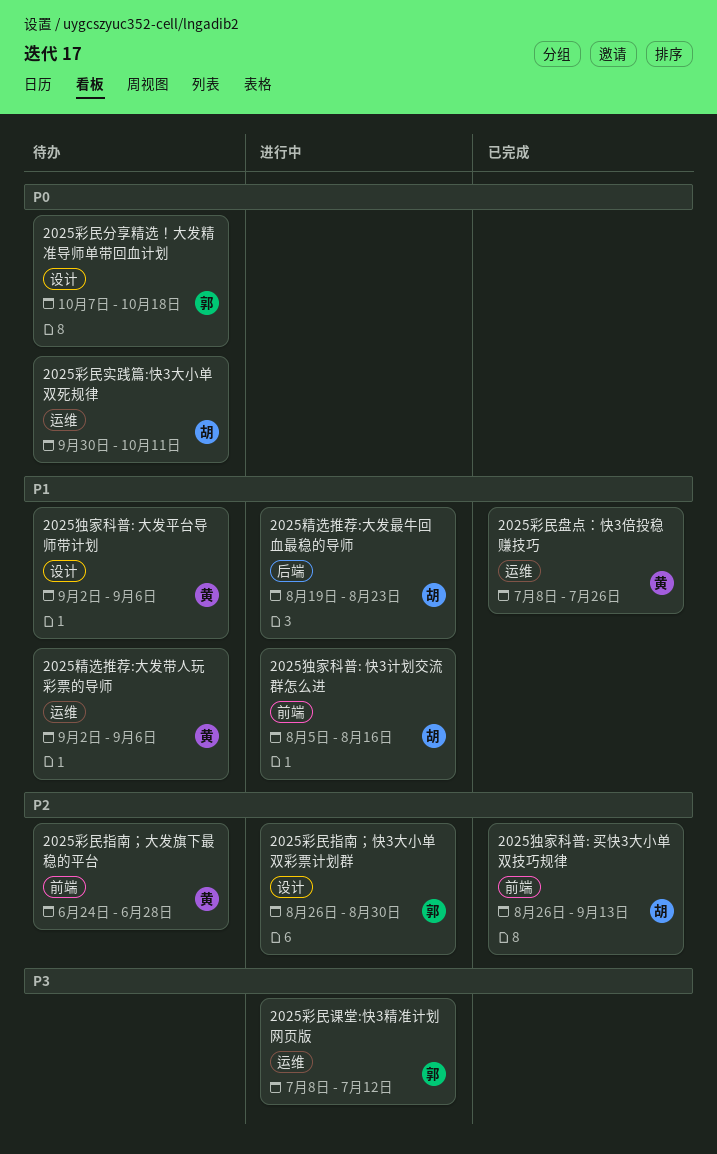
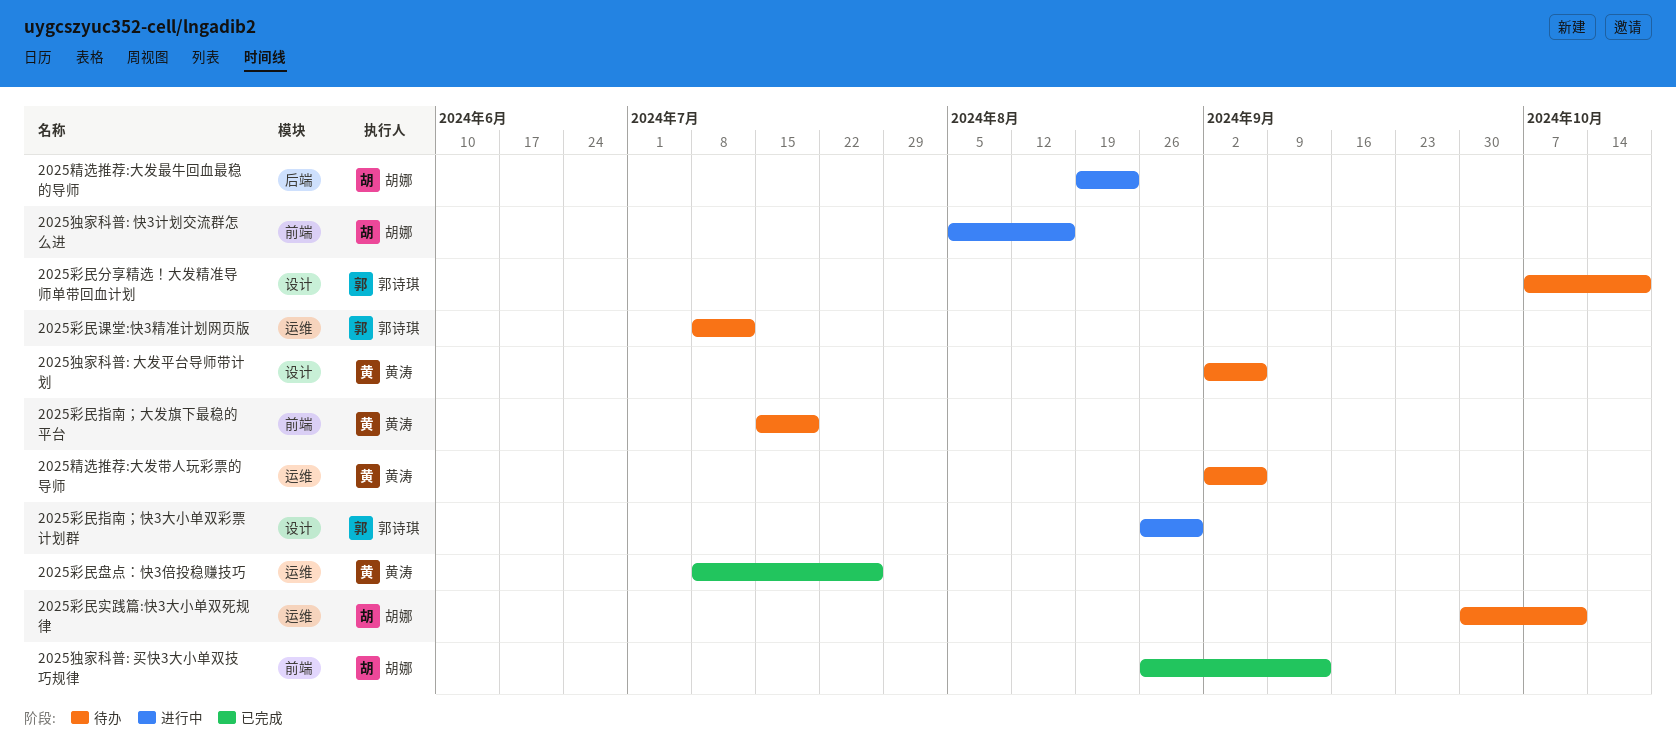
2025彩民指南；大发旗下最稳的平台, start: Jun 24 -> Jul 15
2025彩民指南；大发旗下最稳的平台, due: Jun 28 -> Jul 19
2025彩民课堂:快3精准计划网页版, status: 进行中 -> 待办

